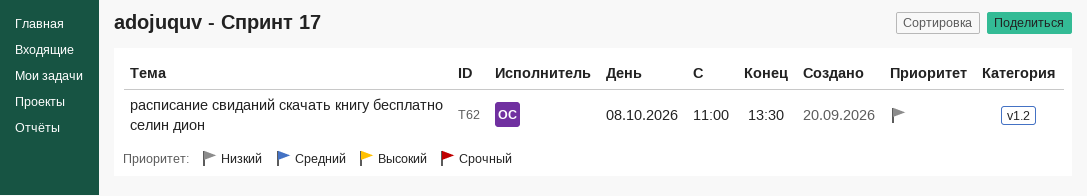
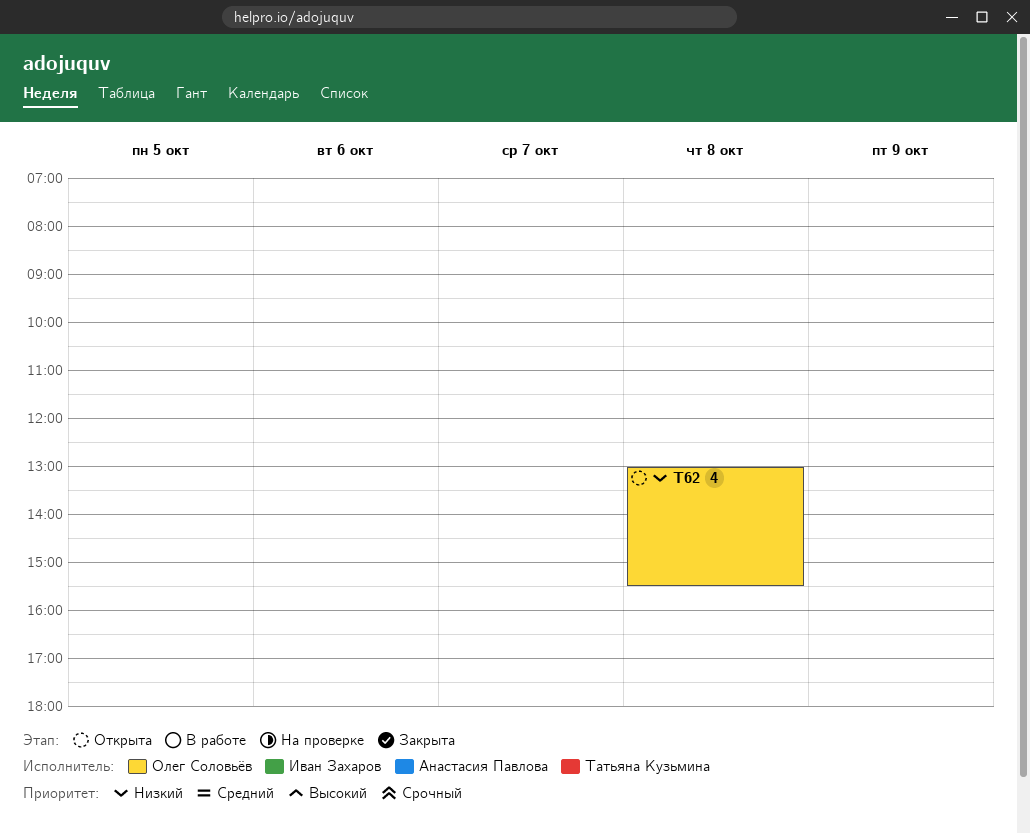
T62, begins: 11:00 -> 13:00
T62, ends: 13:30 -> 15:30

